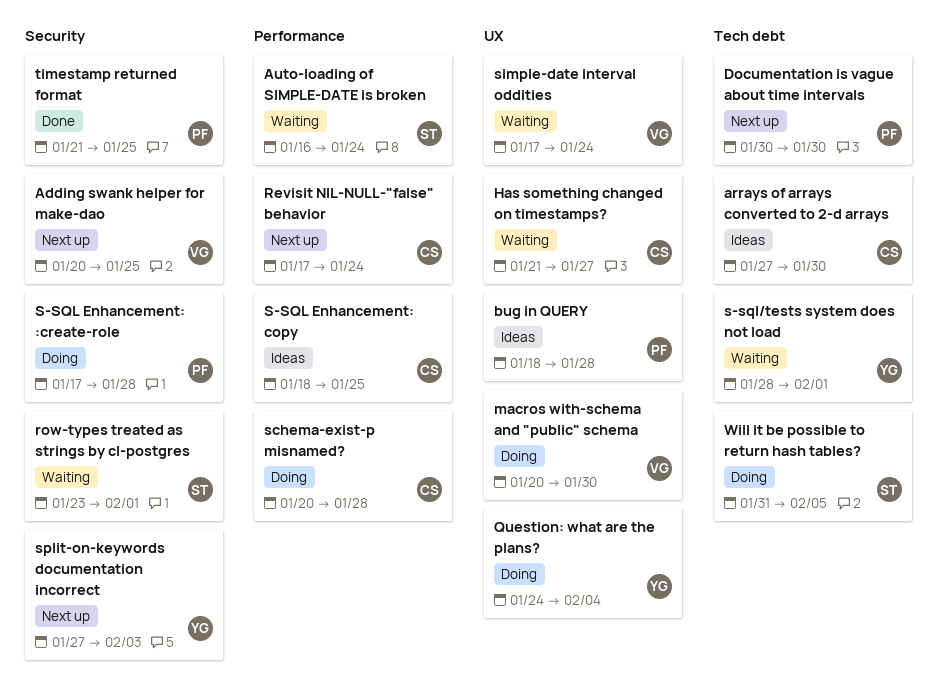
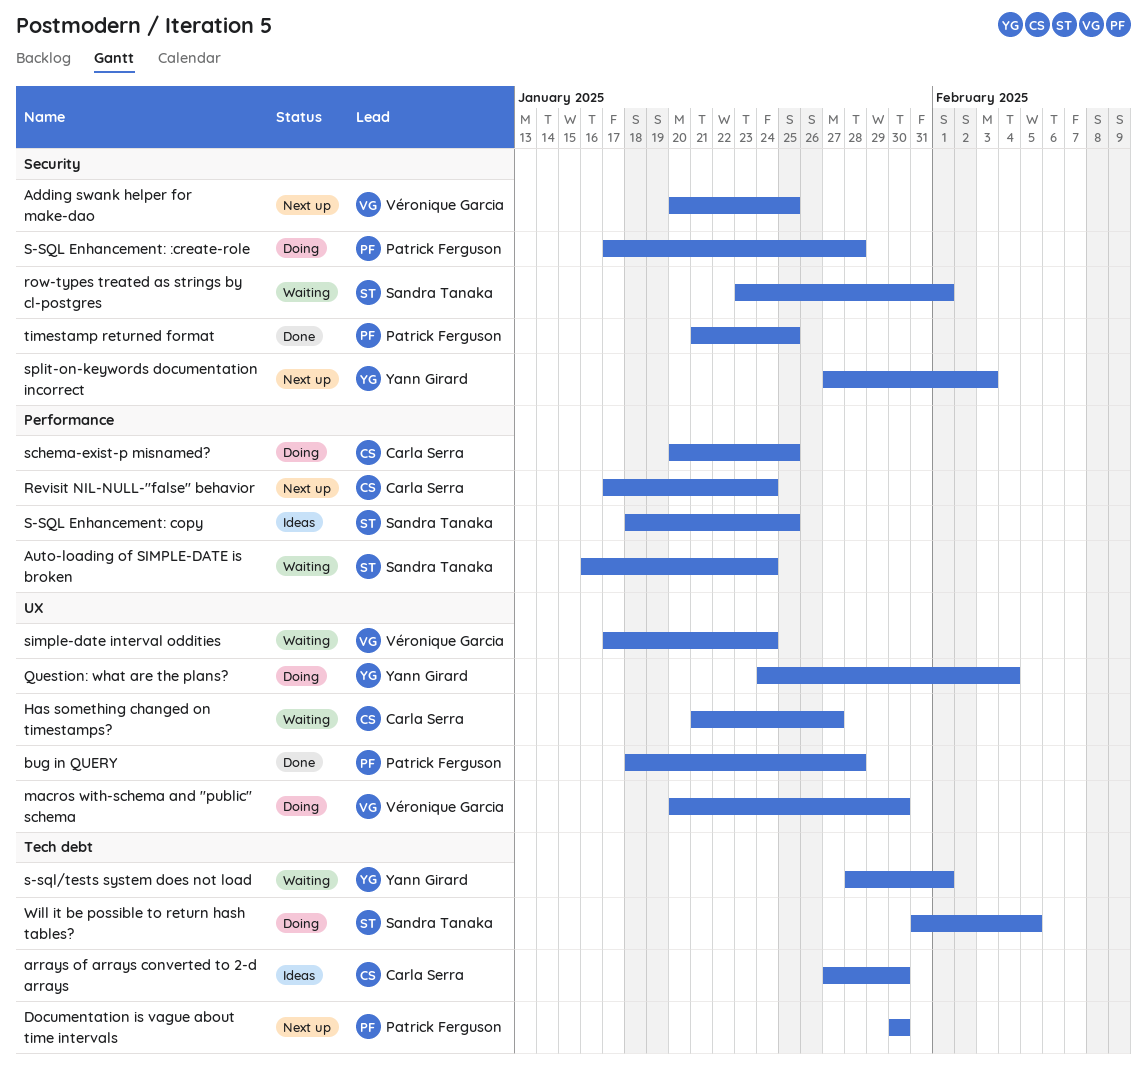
bug in QUERY, status: Ideas -> Done
S-SQL Enhancement: copy, owner: Carla Serra -> Sandra Tanaka
schema-exist-p misnamed?, due: Jan 28 -> Jan 25

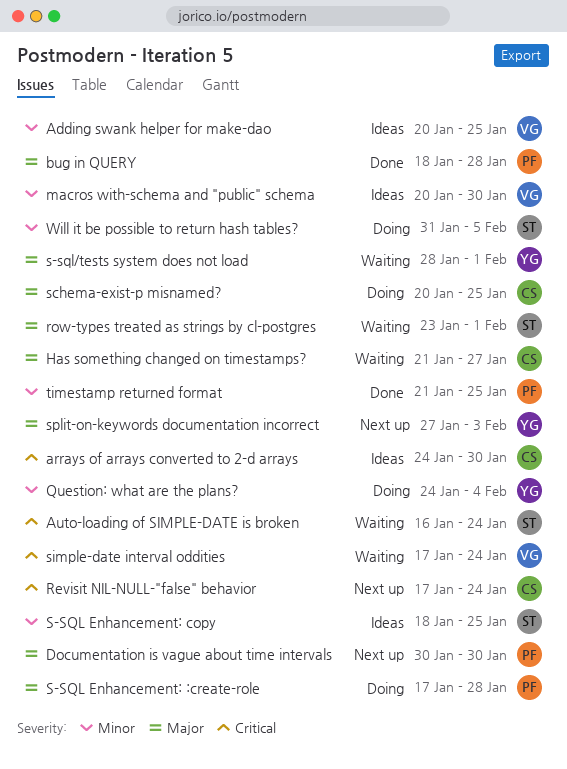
Adding swank helper for make-dao, status: Next up -> Ideas
arrays of arrays converted to 2-d arrays, start: Jan 27 -> Jan 24
macros with-schema and "public" schema, status: Doing -> Ideas

